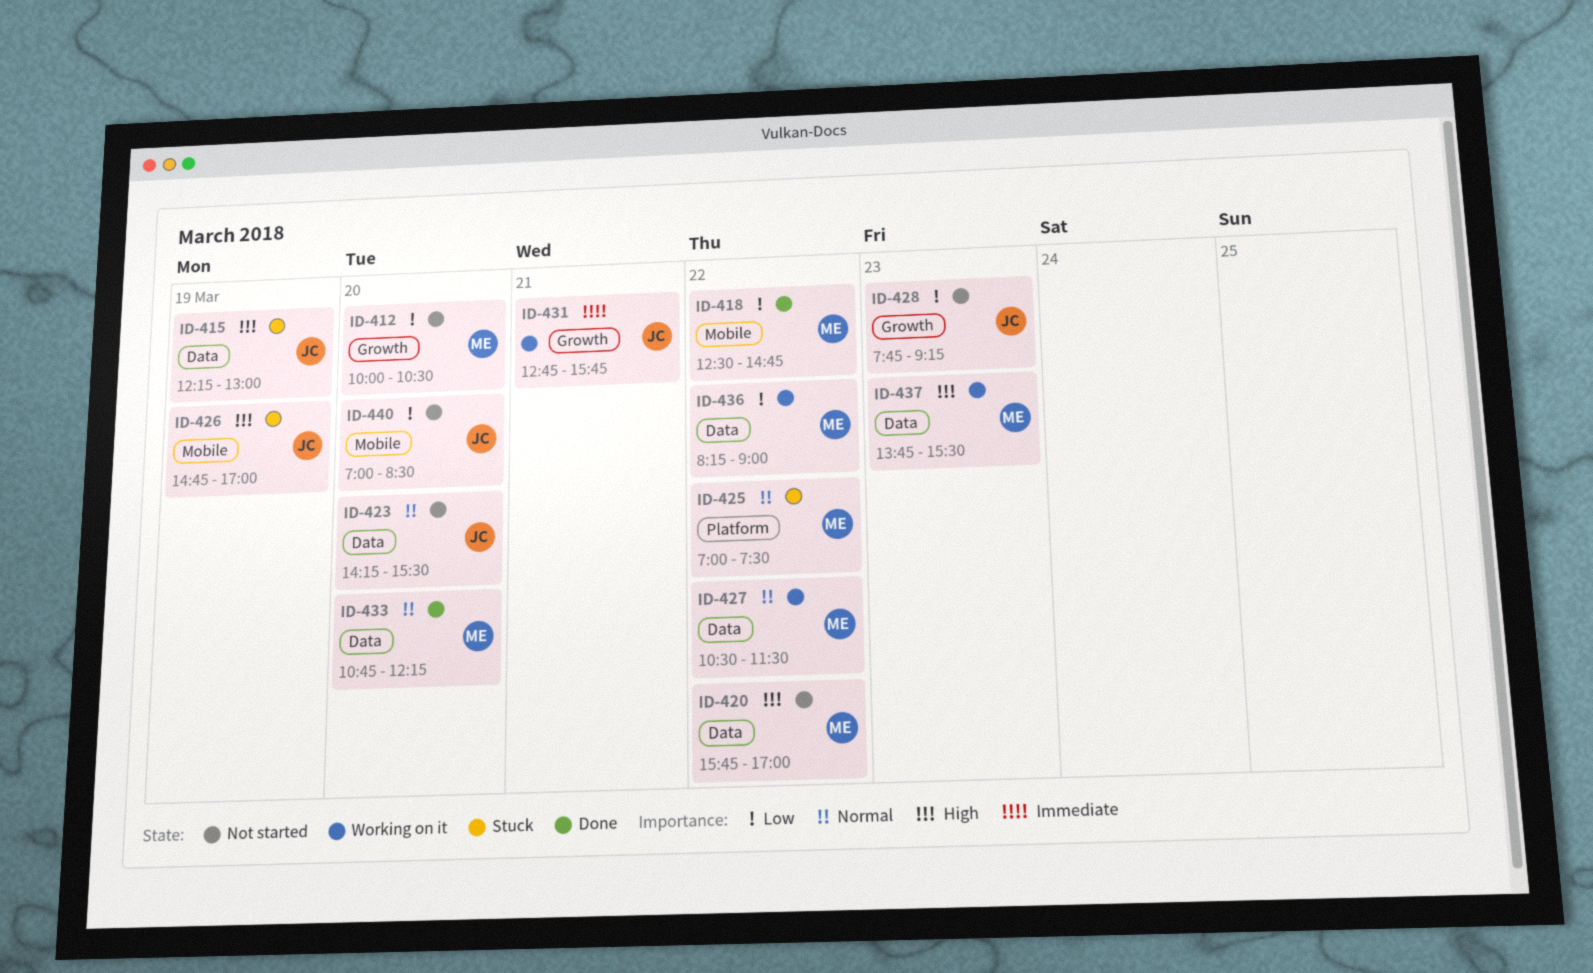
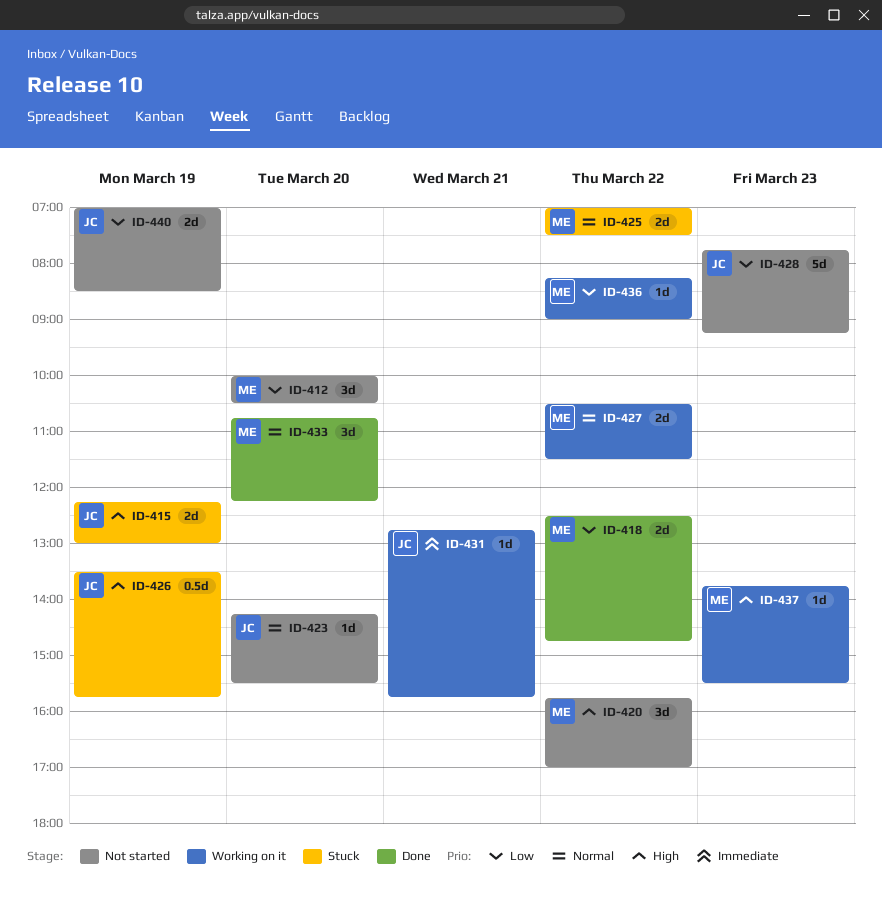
ID-426, begins: 14:45 -> 13:30
ID-426, ends: 17:00 -> 15:45
ID-440, day: Mar 20 -> Mar 19

